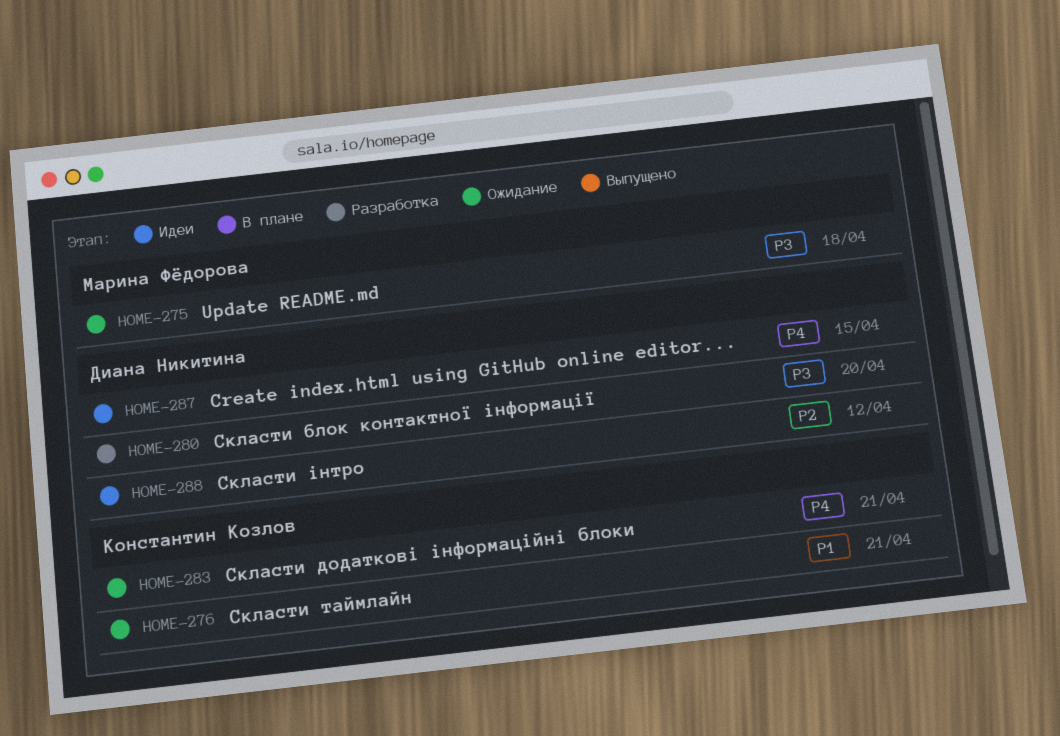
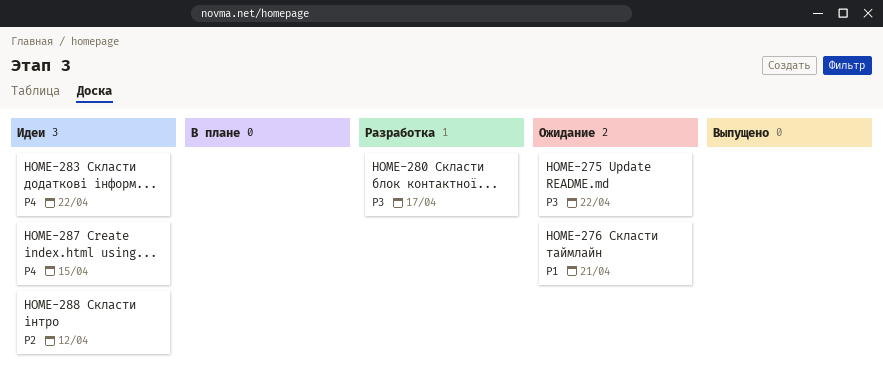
HOME-275, due: Apr 18 -> Apr 22
HOME-280, due: Apr 20 -> Apr 17
HOME-283, status: Ожидание -> Идеи
HOME-283, due: Apr 21 -> Apr 22

